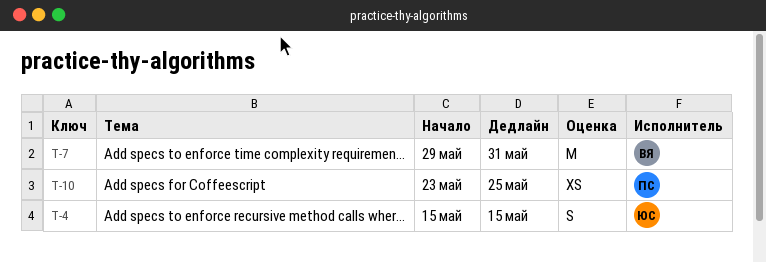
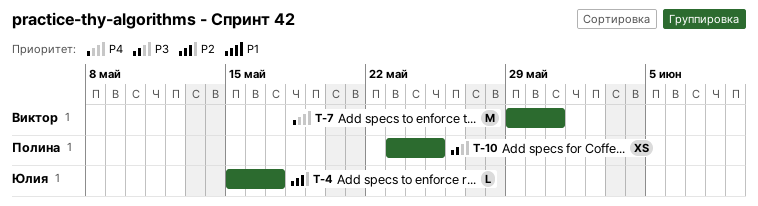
T-4, estimate: S -> L
T-4, due: May 15 -> May 17

